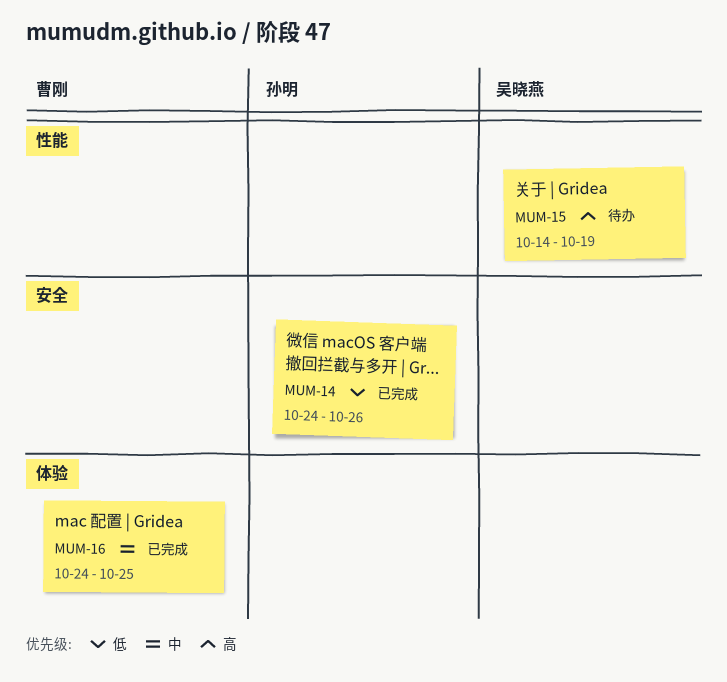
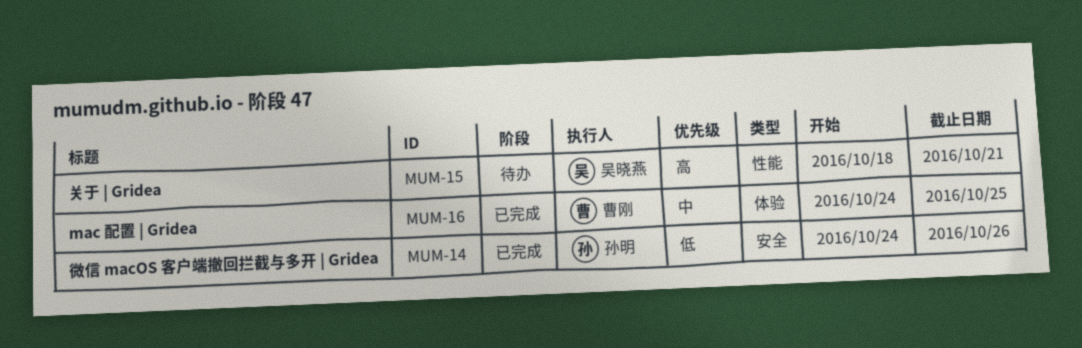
MUM-15, start: Oct 14 -> Oct 18
MUM-15, due: Oct 19 -> Oct 21

